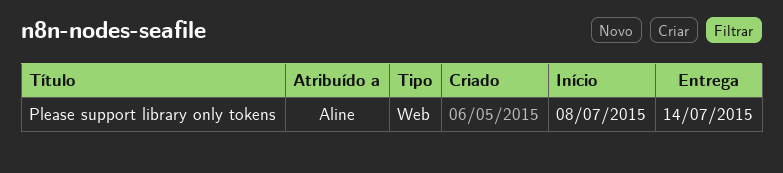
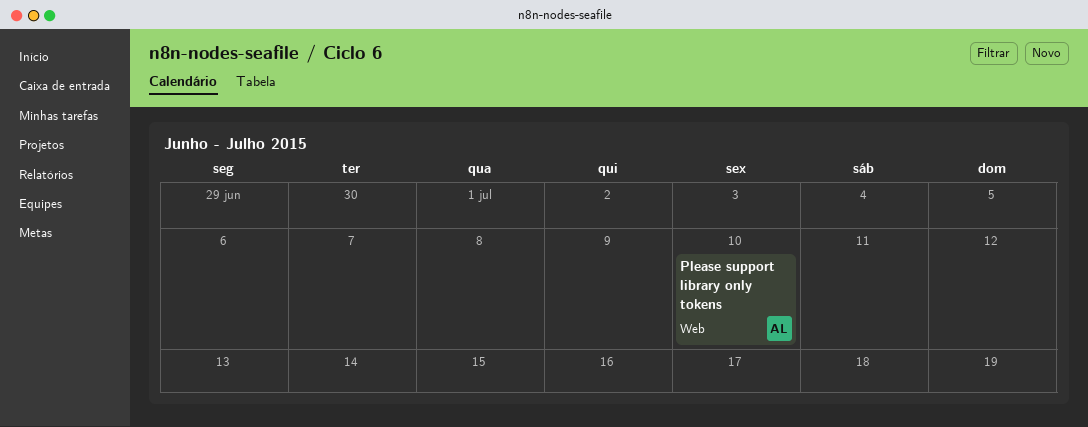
Please support library only tokens, due: Jul 14 -> Jul 10

